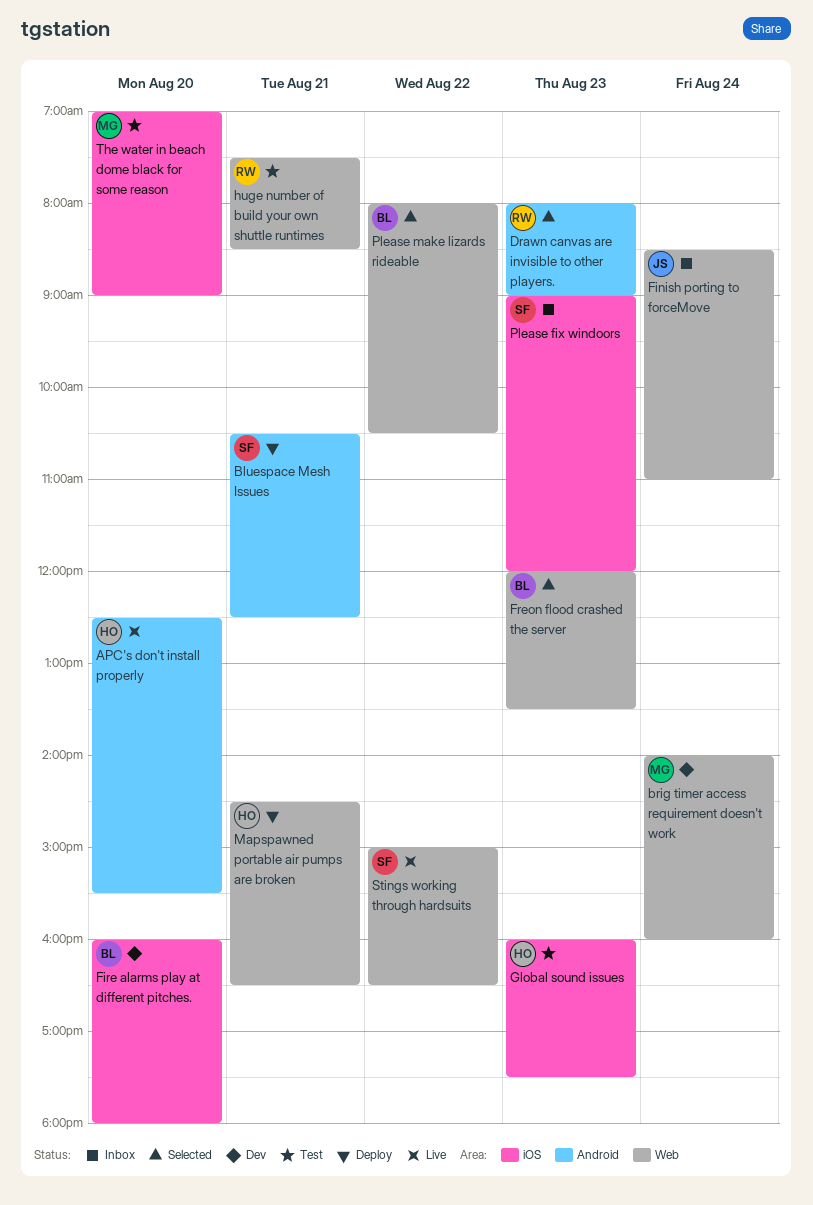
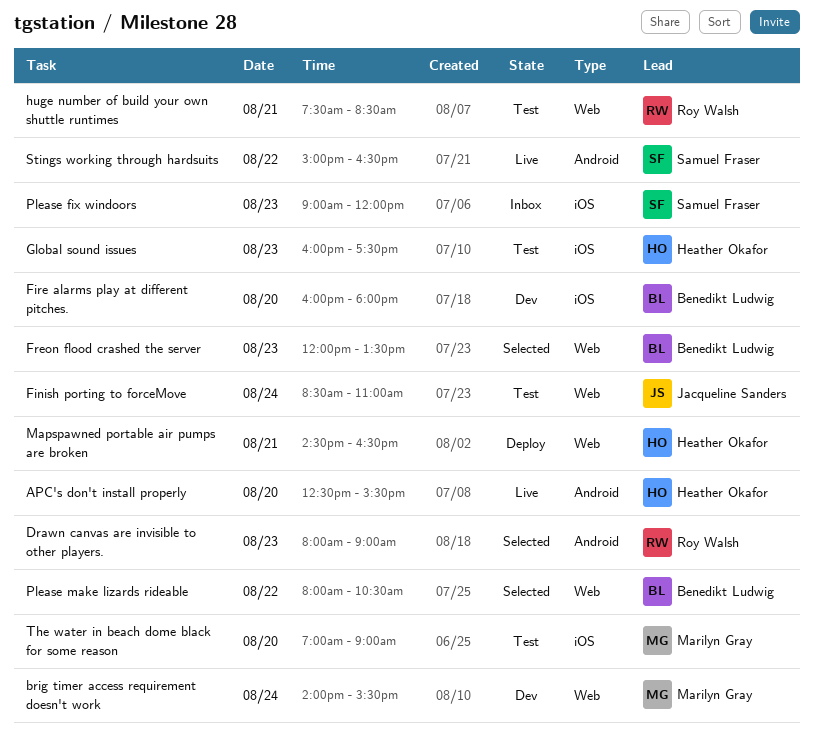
Bluespace Mesh Issues: present -> none
brig timer access requirement doesn't work, ends: 16:00 -> 15:30
Finish porting to forceMove, status: Inbox -> Test
Stings working through hardsuits, label: Web -> Android

